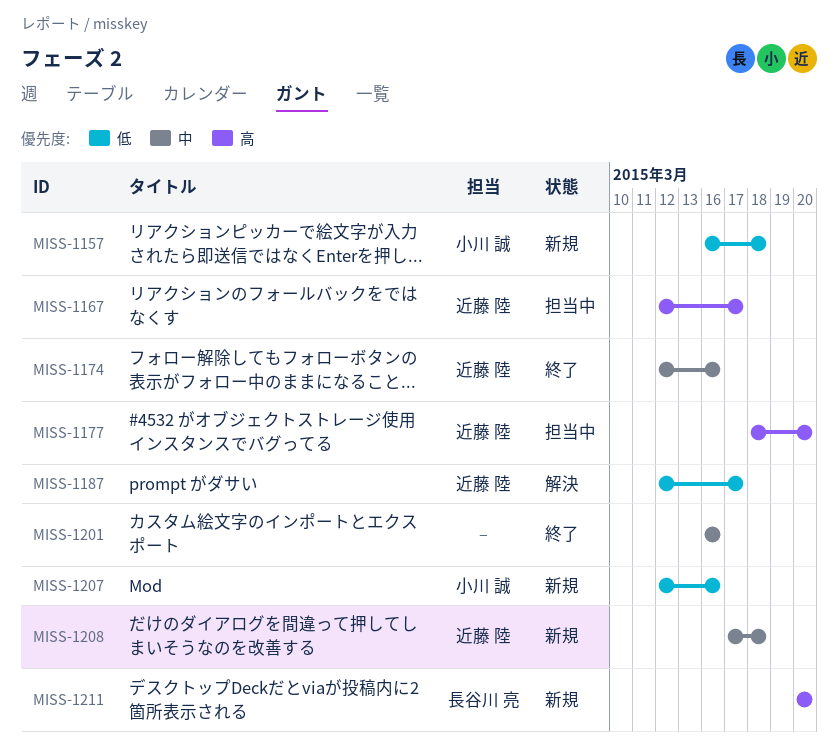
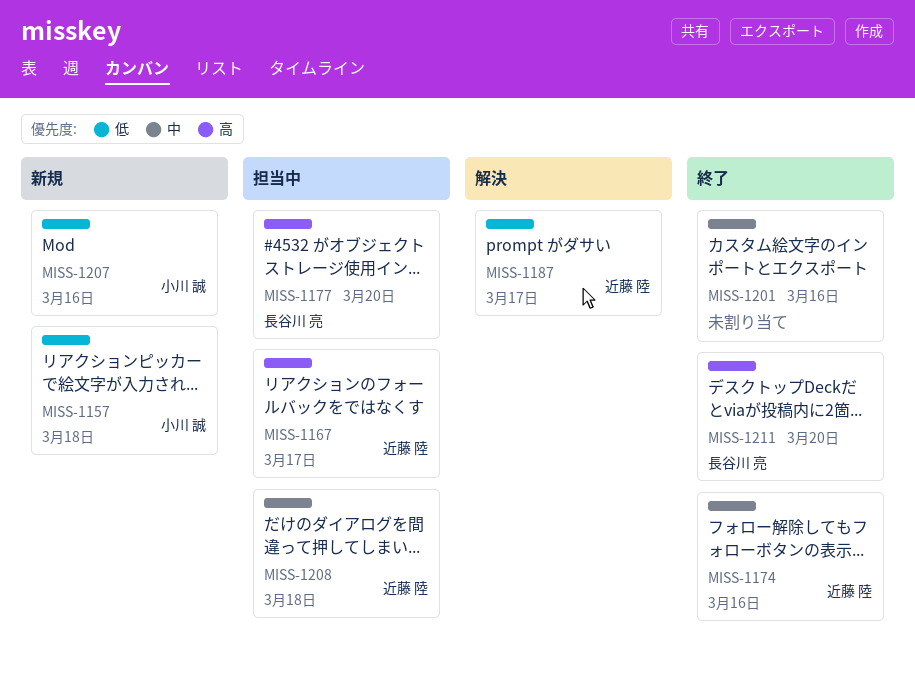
MISS-1177, owner: 近藤 陸 -> 長谷川 亮
MISS-1208, status: 新規 -> 担当中
MISS-1211, status: 新規 -> 終了

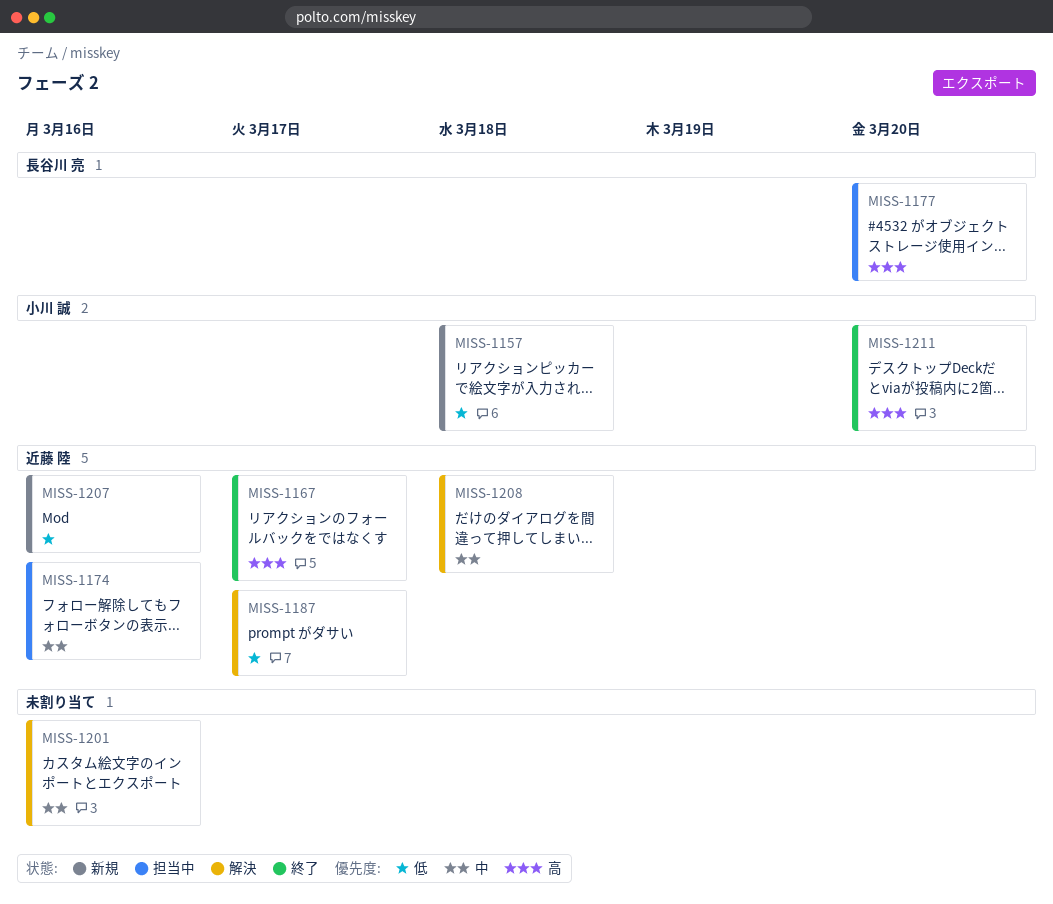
MISS-1167, status: 担当中 -> 終了
MISS-1174, status: 終了 -> 担当中
MISS-1201, status: 終了 -> 解決
MISS-1207, owner: 小川 誠 -> 近藤 陸
MISS-1208, status: 担当中 -> 解決
MISS-1211, owner: 長谷川 亮 -> 小川 誠

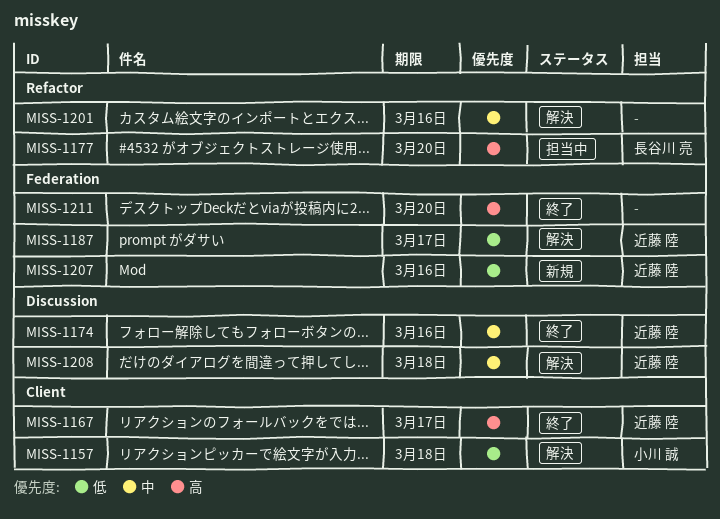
MISS-1157, status: 新規 -> 解決
MISS-1174, status: 担当中 -> 終了
MISS-1211, owner: 小川 誠 -> none

